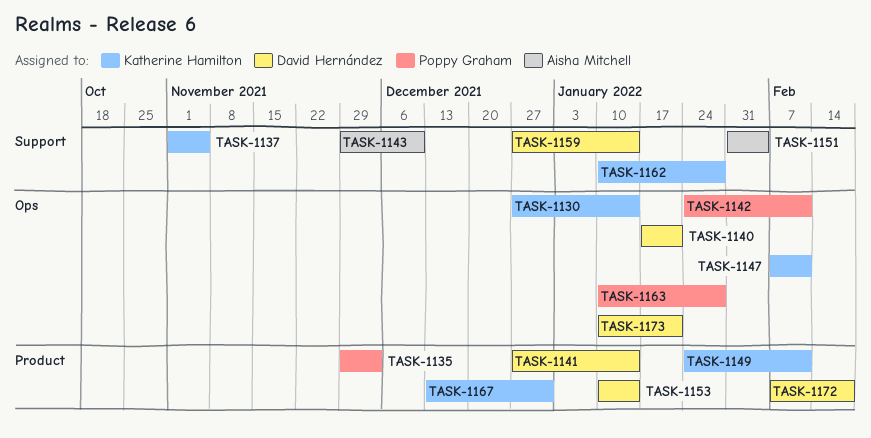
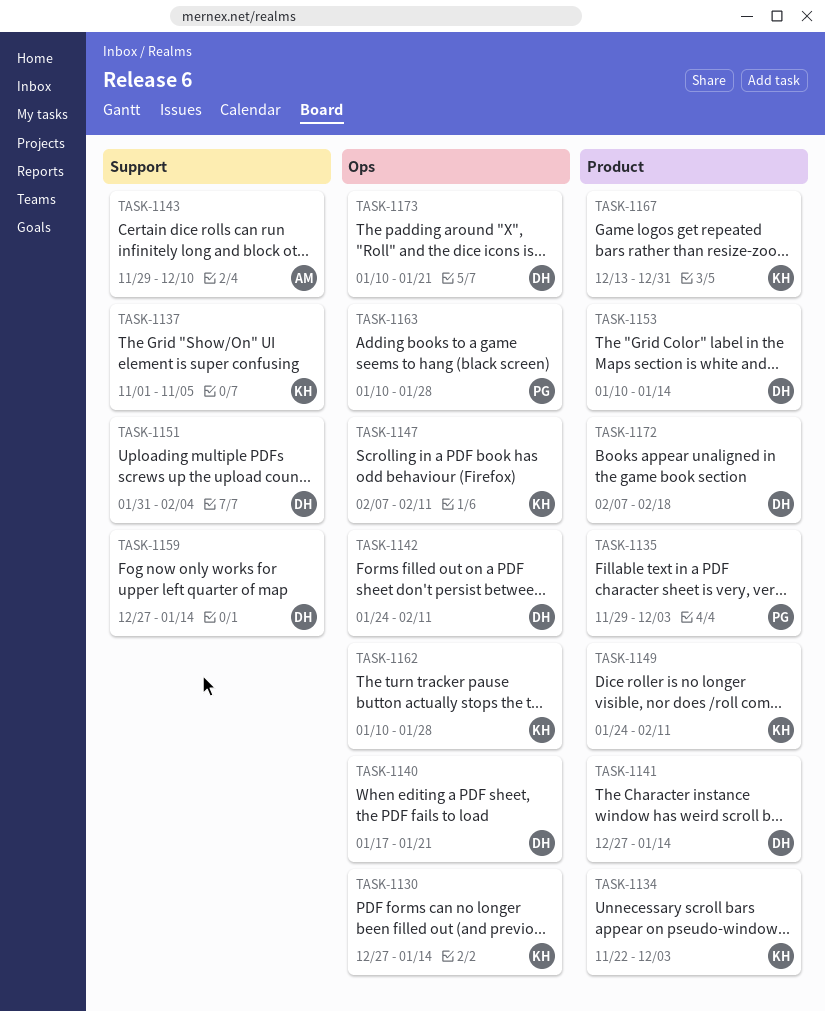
TASK-1134: none -> present
TASK-1142, owner: Poppy Graham -> David Hernández
TASK-1151, owner: Aisha Mitchell -> David Hernández
TASK-1162, label: Support -> Ops

